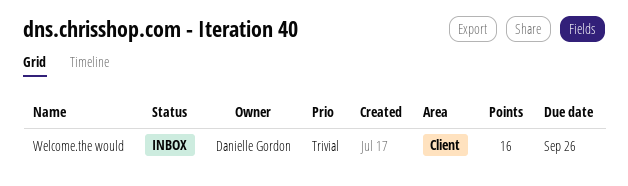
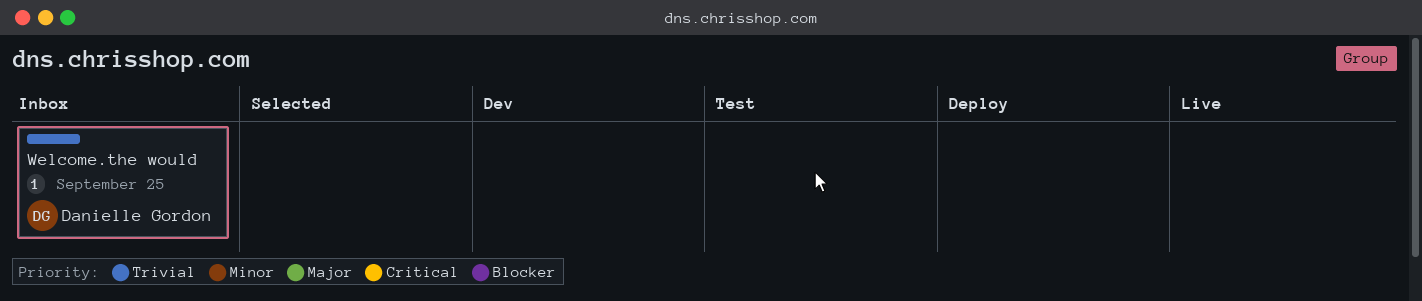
Welcome.the would, estimate: 16 -> 1
Welcome.the would, due: Sep 26 -> Sep 25

